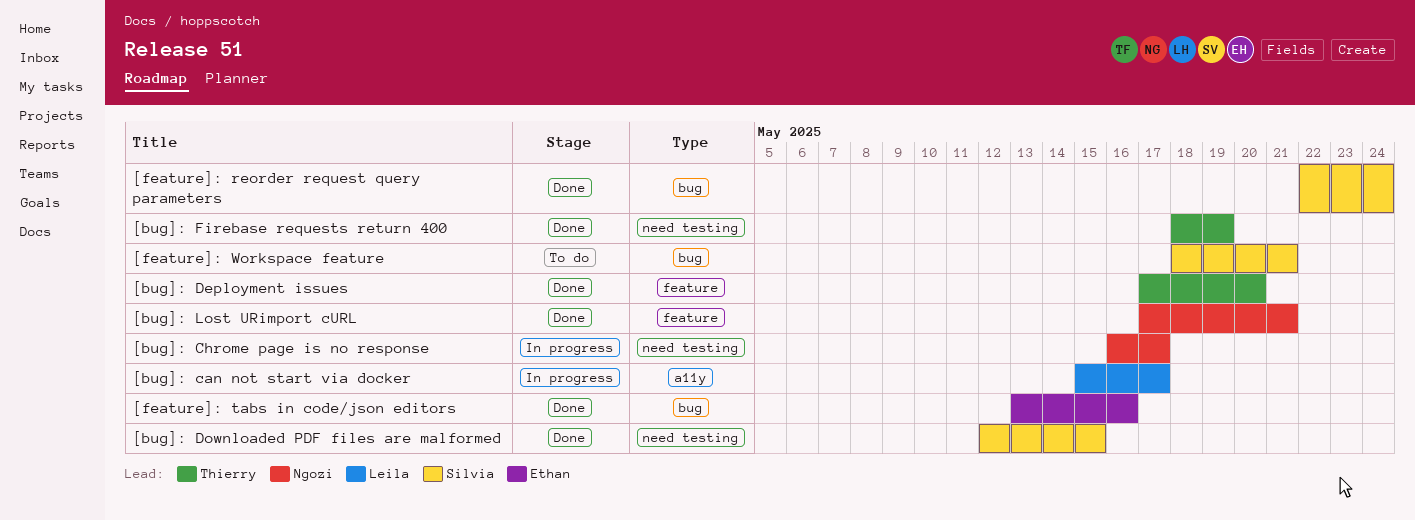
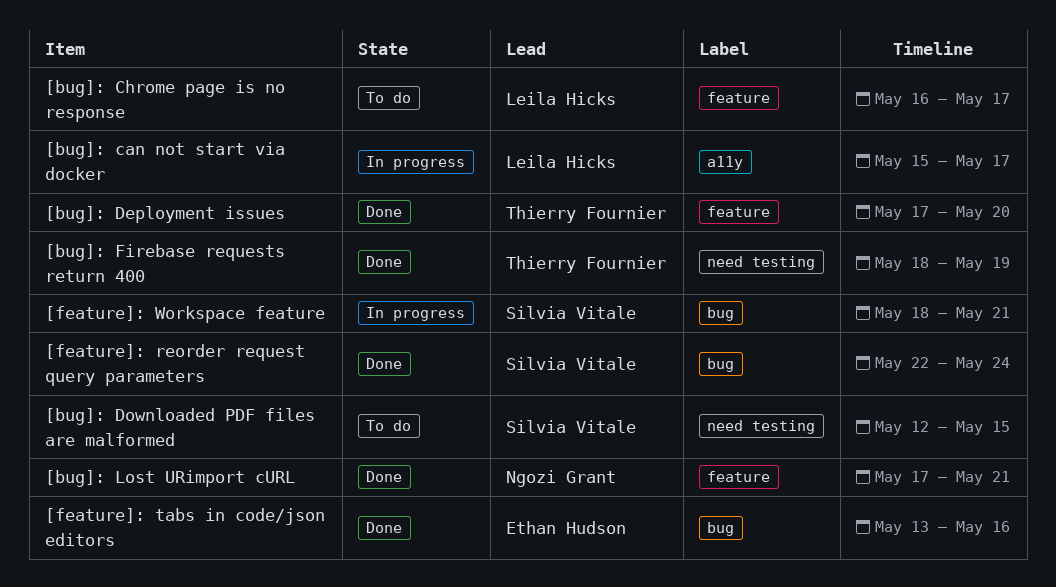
[bug]: Chrome page is no response, status: In progress -> To do
[bug]: Chrome page is no response, owner: Ngozi Grant -> Leila Hicks
[bug]: Chrome page is no response, label: need testing -> feature
[bug]: Downloaded PDF files are malformed, status: Done -> To do
[feature]: Workspace feature, status: To do -> In progress

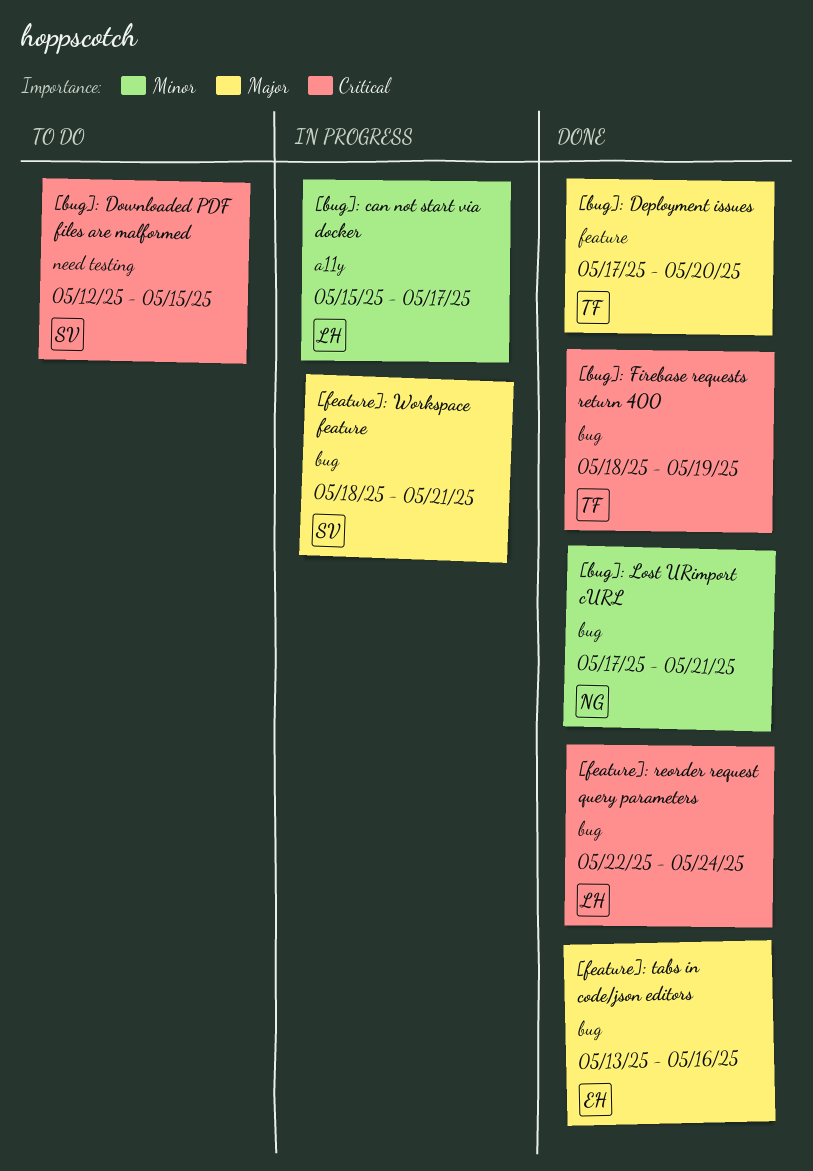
[bug]: Chrome page is no response: present -> none
[bug]: Firebase requests return 400, label: need testing -> bug
[bug]: Lost URimport cURL, label: feature -> bug
[feature]: reorder request query parameters, owner: Silvia Vitale -> Leila Hicks

